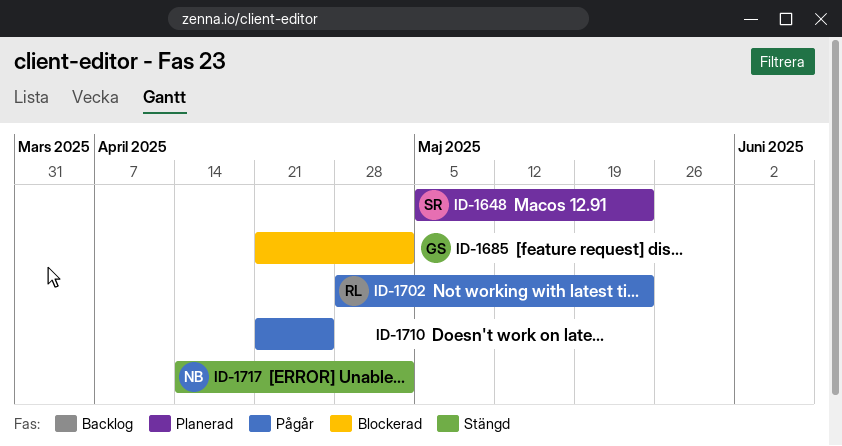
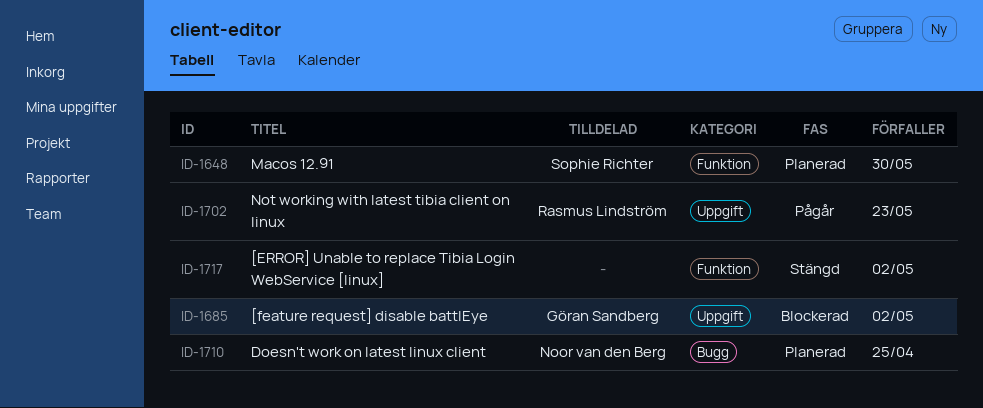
ID-1648, due: May 23 -> May 30
ID-1710, status: Pågår -> Planerad
ID-1710, owner: none -> Noor van den Berg
ID-1717, owner: Noor van den Berg -> none

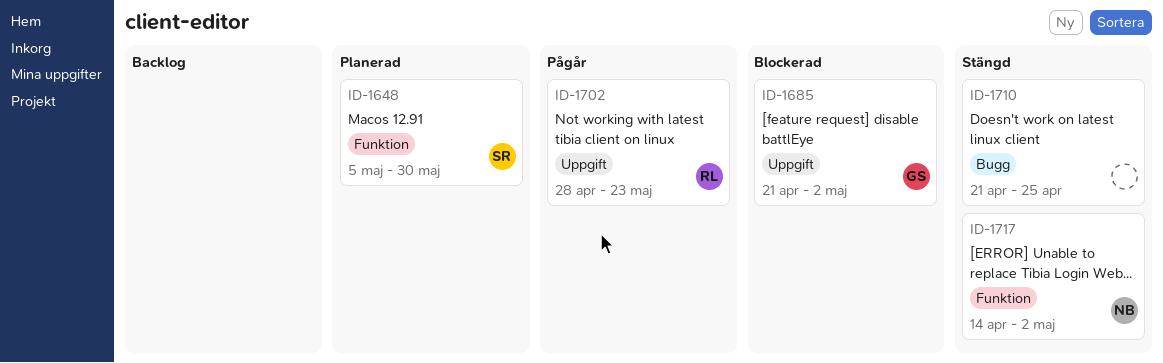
ID-1710, status: Planerad -> Stängd
ID-1710, owner: Noor van den Berg -> none
ID-1717, owner: none -> Noor van den Berg

